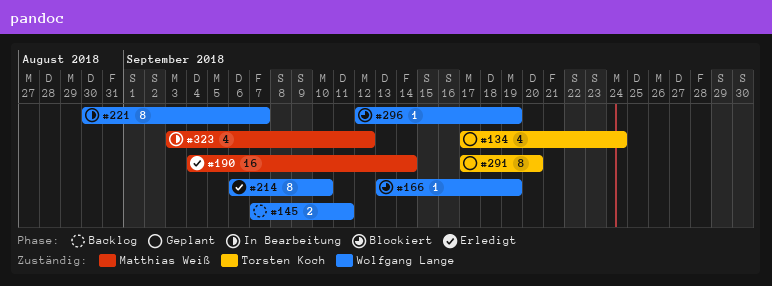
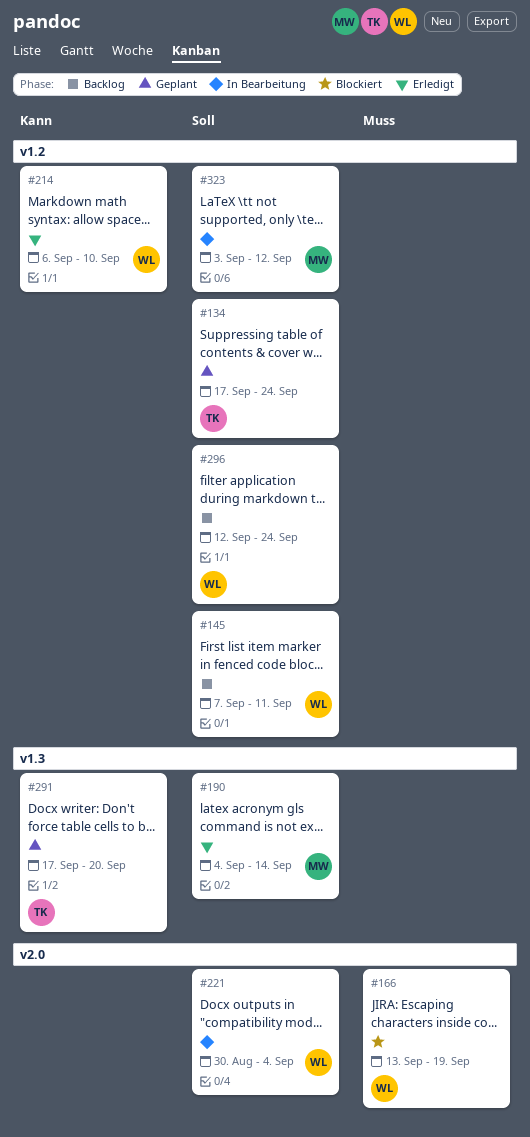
#221, due: Sep 7 -> Sep 4
#296, status: Blockiert -> Backlog
#296, due: Sep 19 -> Sep 24

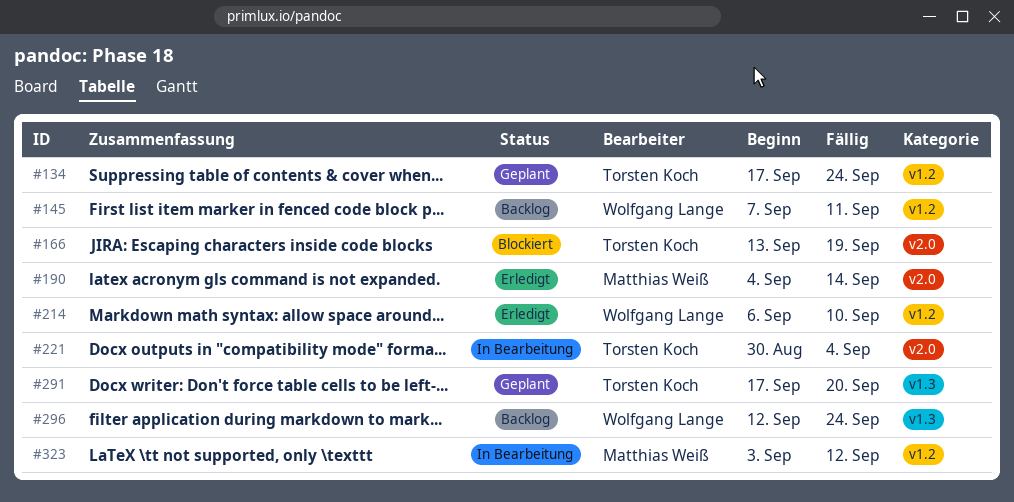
#166, owner: Wolfgang Lange -> Torsten Koch
#190, label: v1.3 -> v2.0
#221, owner: Wolfgang Lange -> Torsten Koch
#296, label: v1.2 -> v1.3

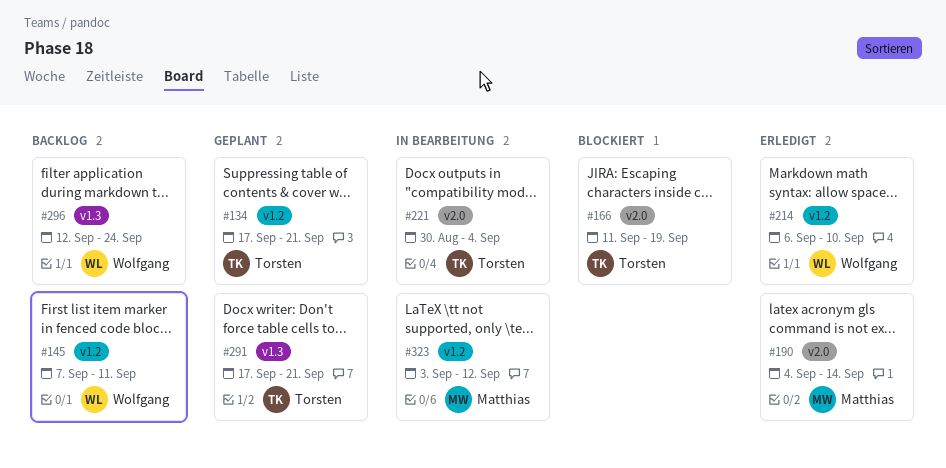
#134, due: Sep 24 -> Sep 21
#166, start: Sep 13 -> Sep 11
#291, due: Sep 20 -> Sep 21

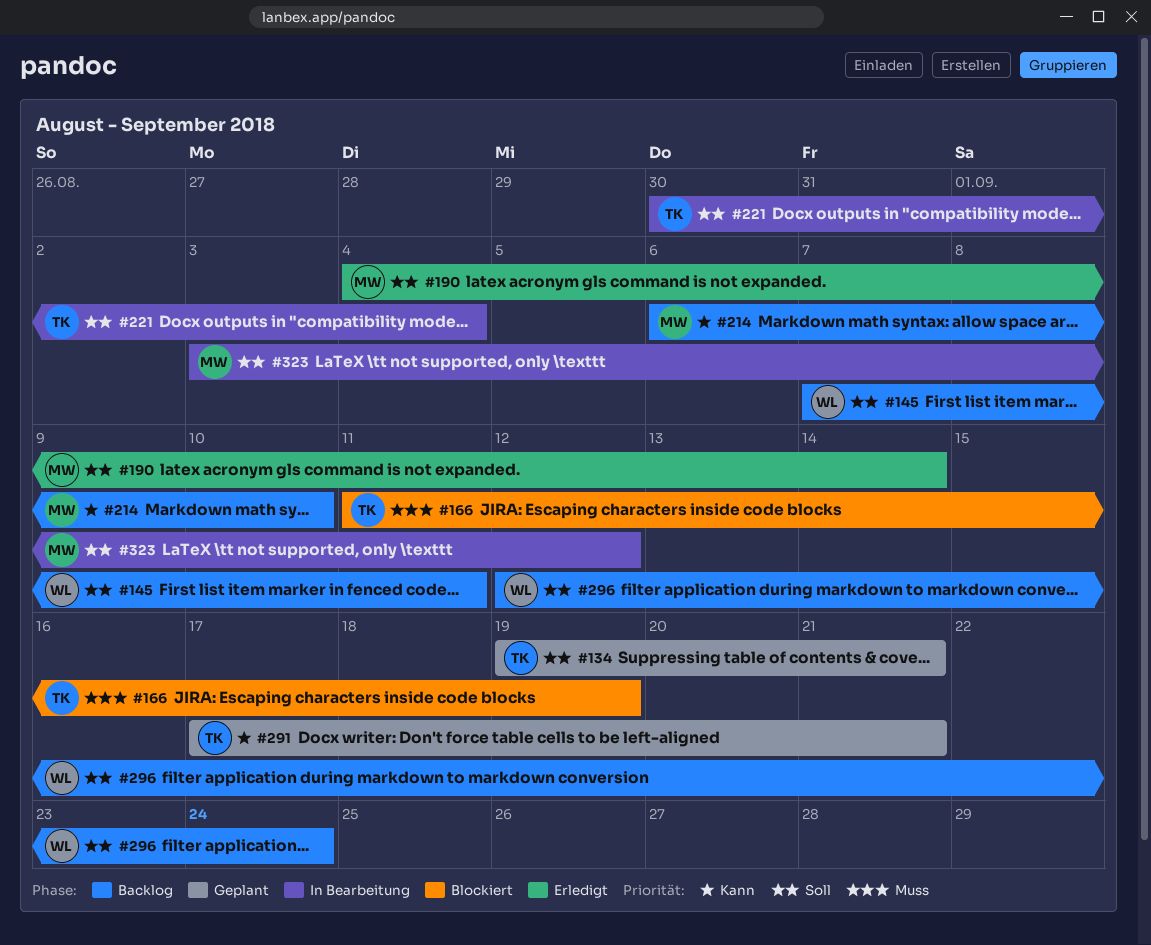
#134, start: Sep 17 -> Sep 19
#214, status: Erledigt -> Backlog
#214, owner: Wolfgang -> Matthias

